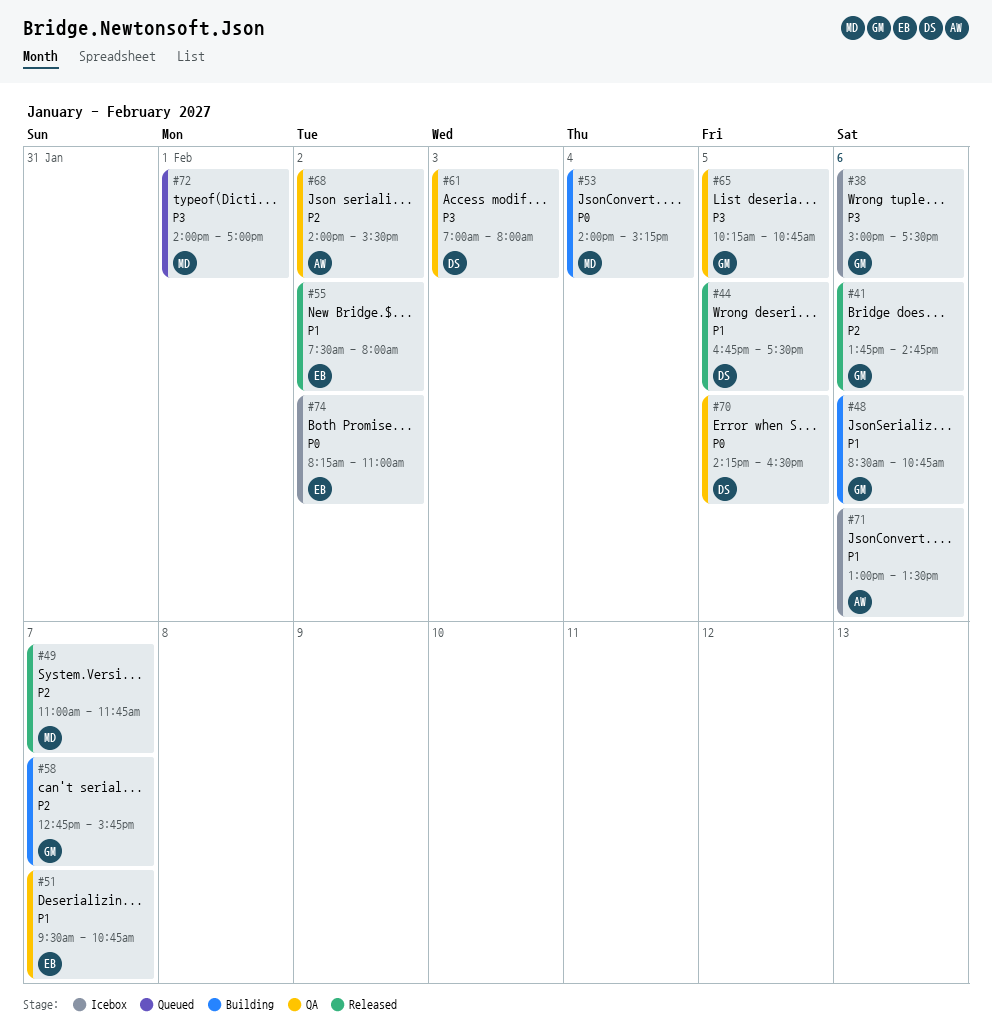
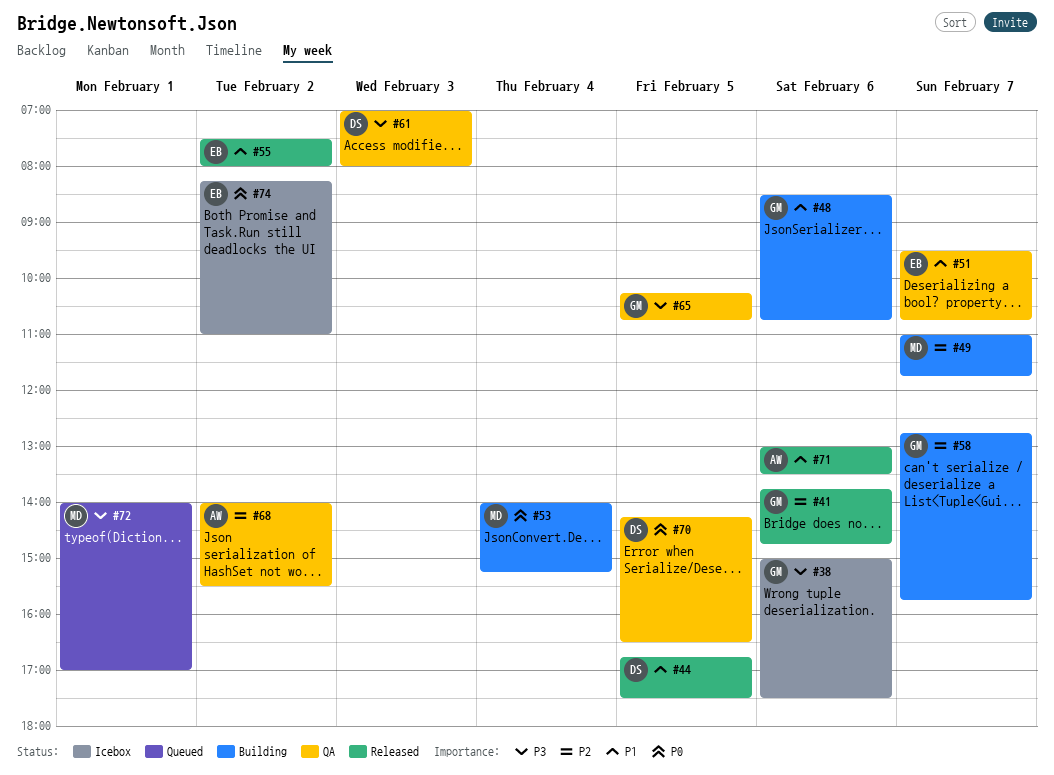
#49, status: Released -> Building
#71, status: Icebox -> Released

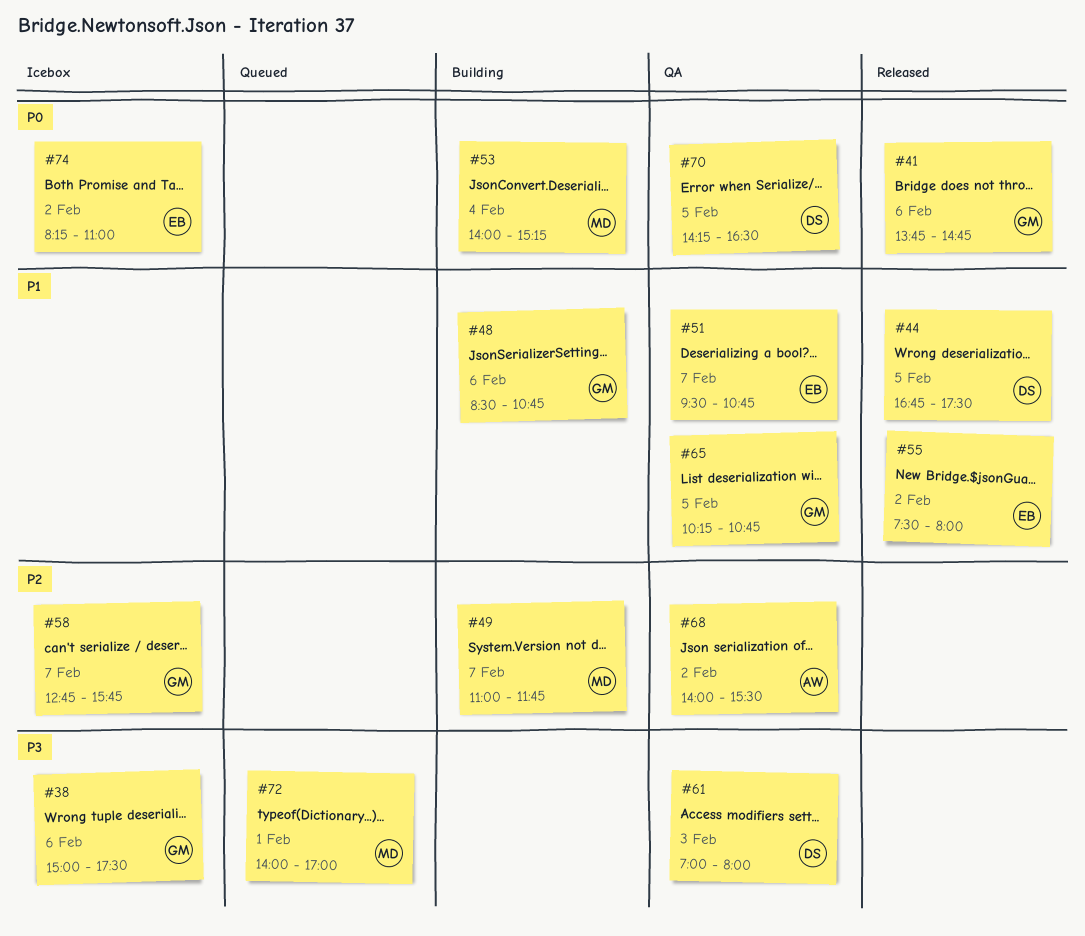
#41, priority: P2 -> P0
#58, status: Building -> Icebox
#65, priority: P3 -> P1
#71: present -> none

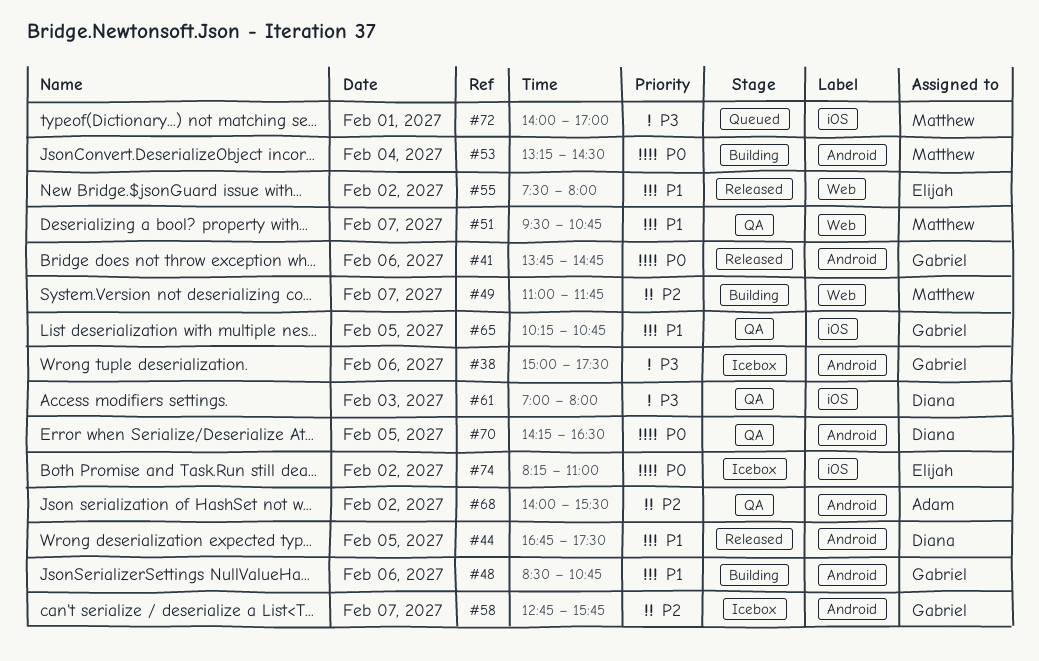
#51, owner: Elijah -> Matthew
#53, begins: 14:00 -> 13:15
#53, ends: 15:15 -> 14:30

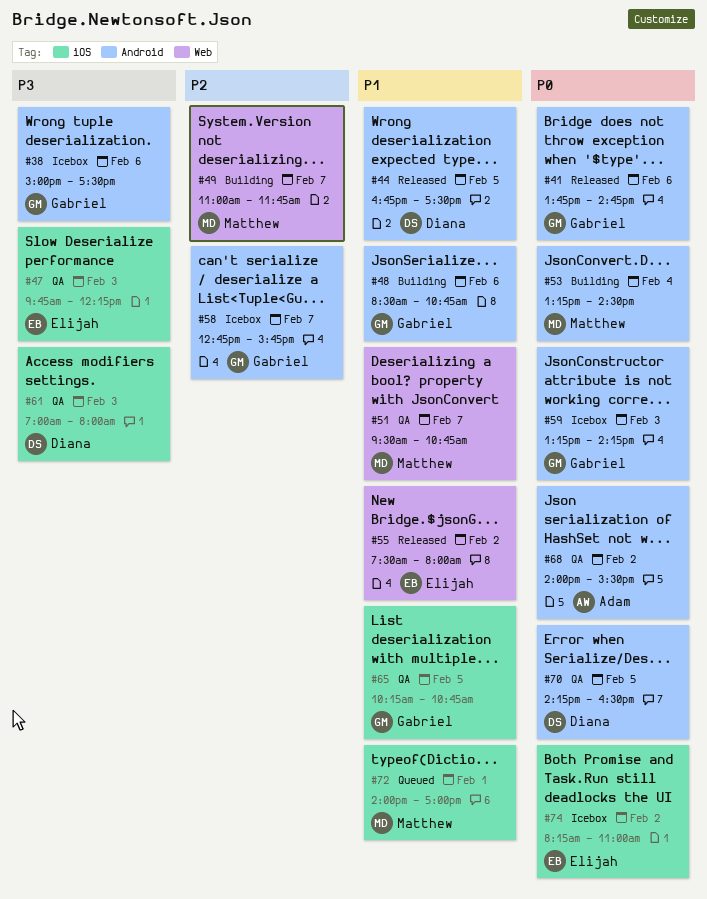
#47: none -> present
#59: none -> present
#68, priority: P2 -> P0
#72, priority: P3 -> P1

